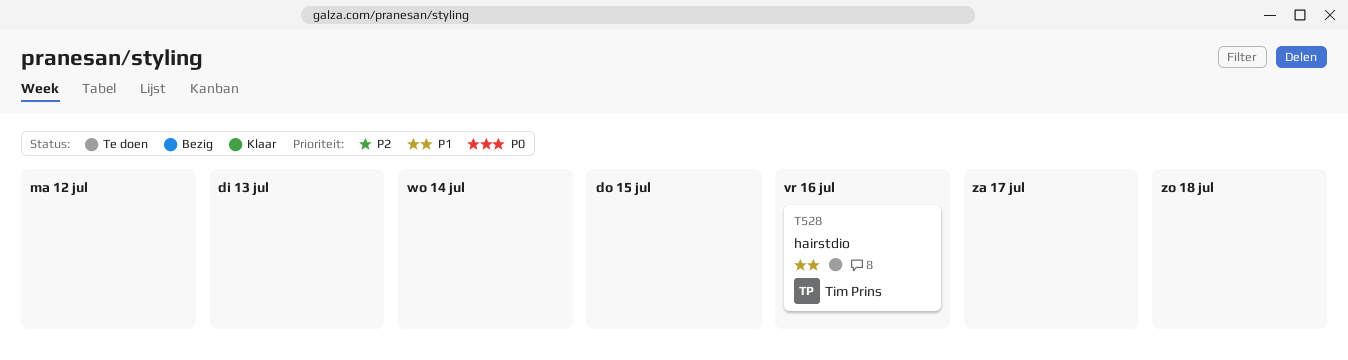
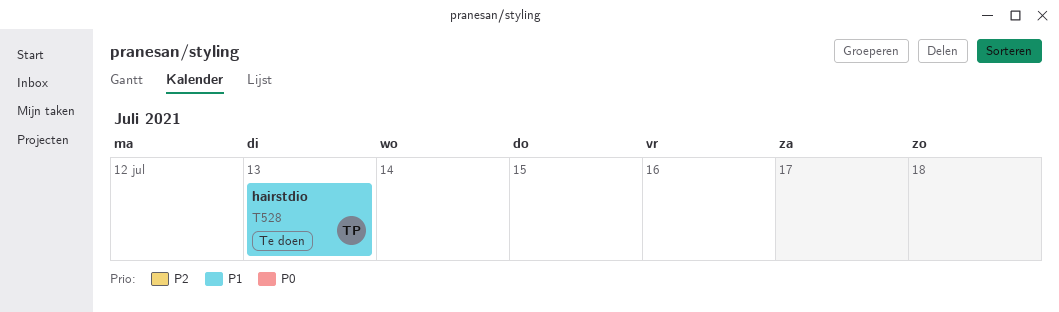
T528, due: Jul 16 -> Jul 13

